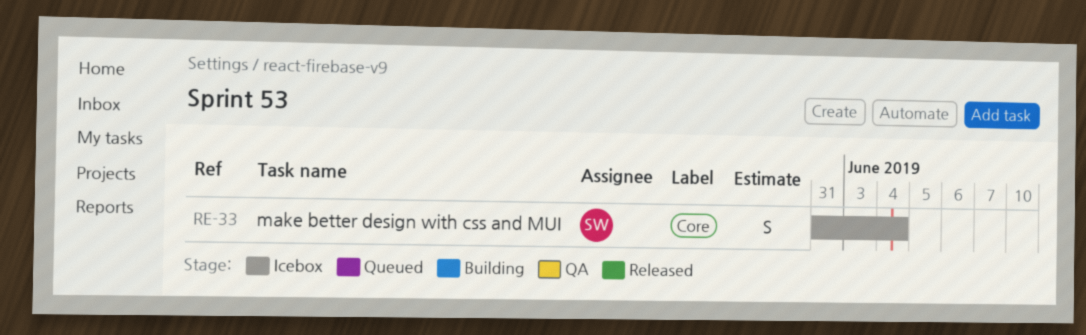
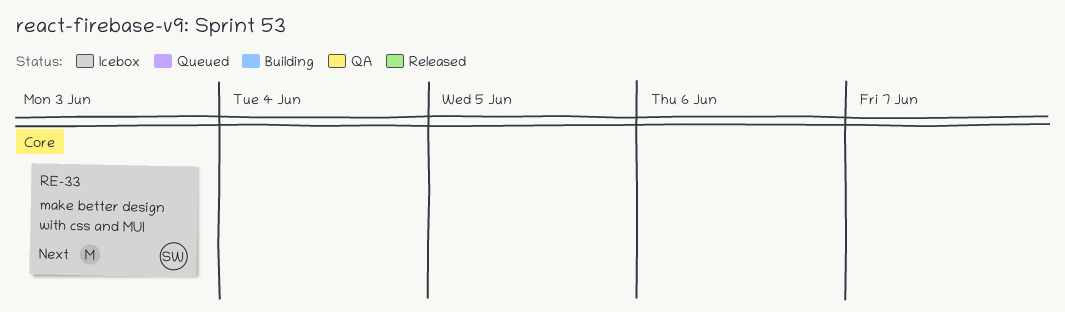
RE-33, estimate: S -> M
RE-33, due: Jun 4 -> Jun 3

